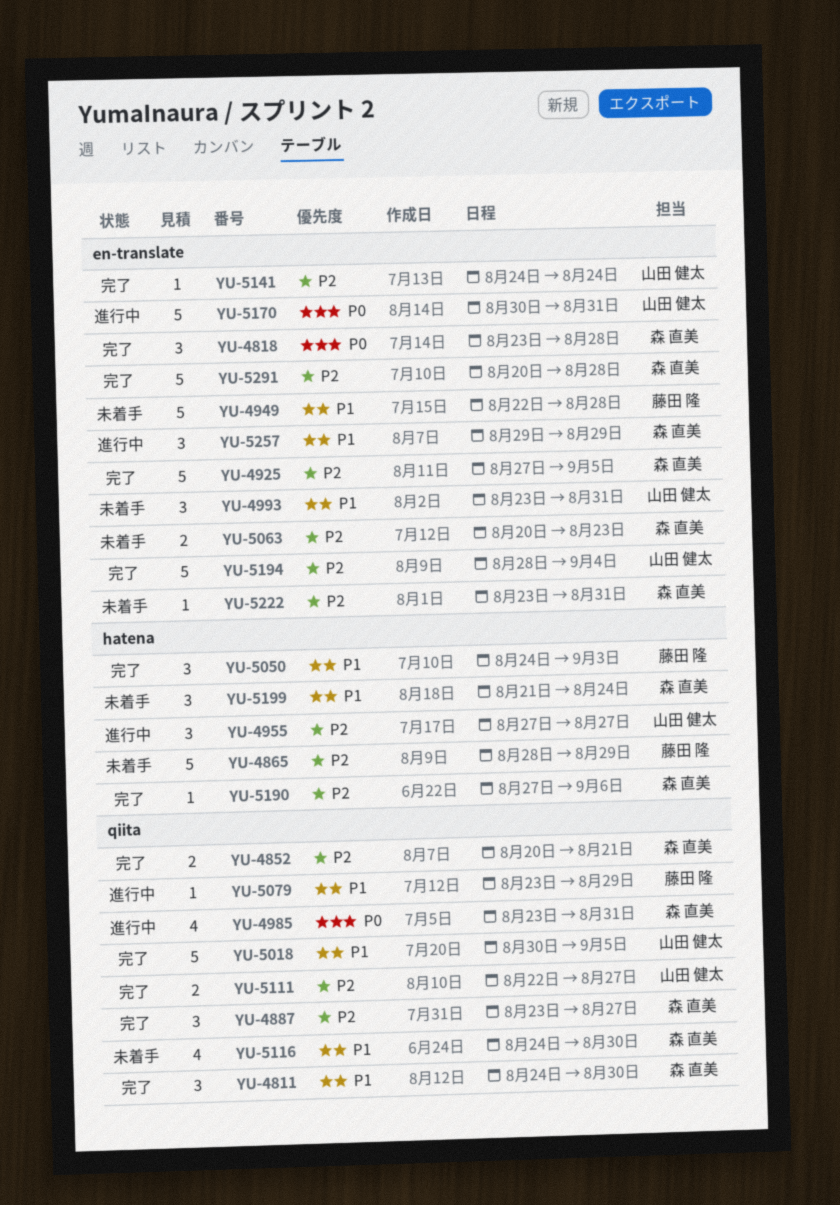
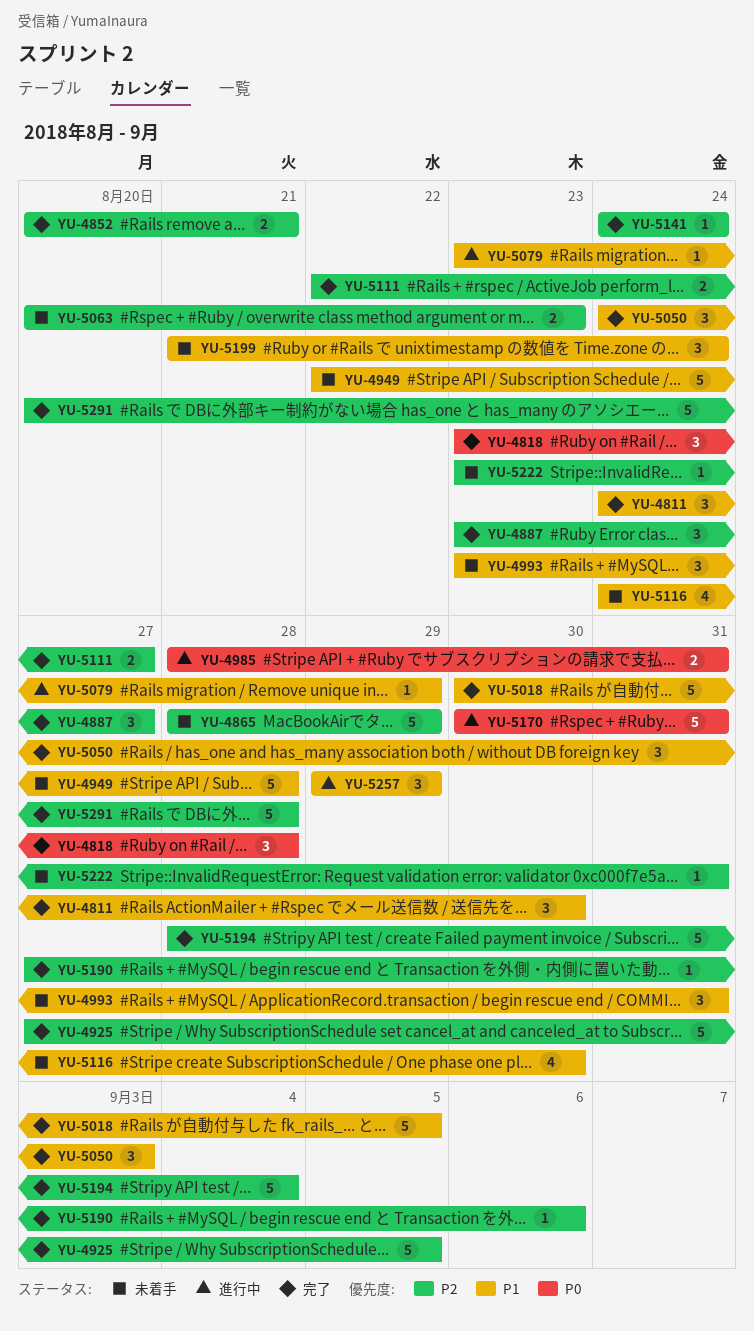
YU-4955: present -> none
YU-4985, estimate: 4 -> 2
YU-4985, start: Aug 23 -> Aug 28

